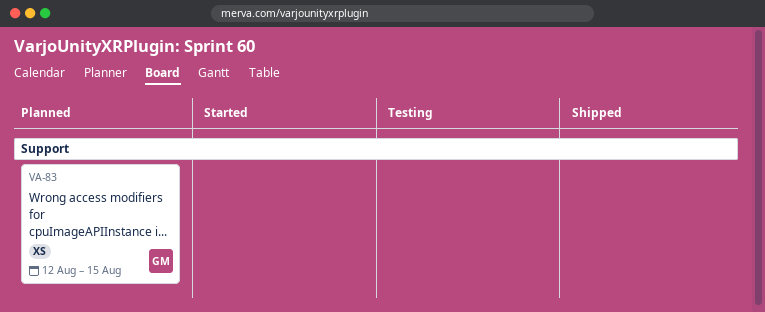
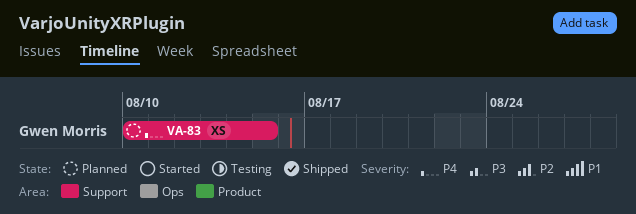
VA-83, start: Aug 12 -> Aug 10

